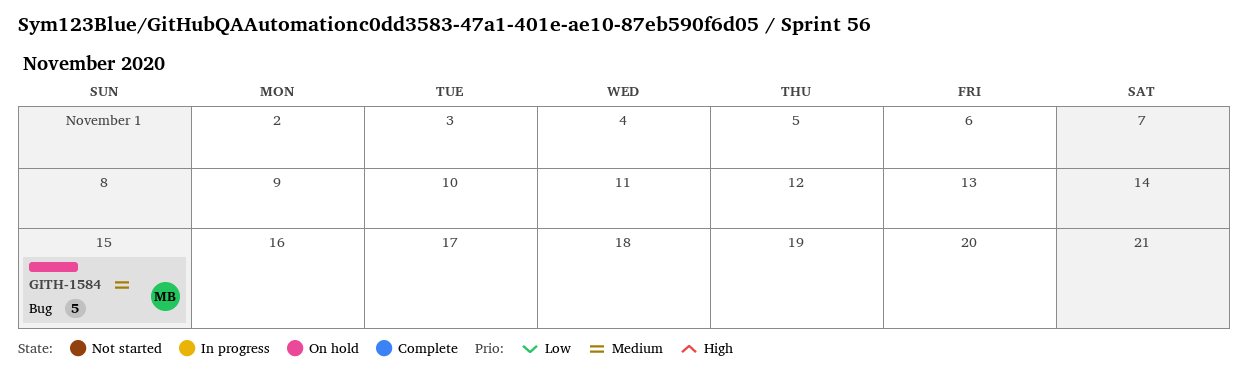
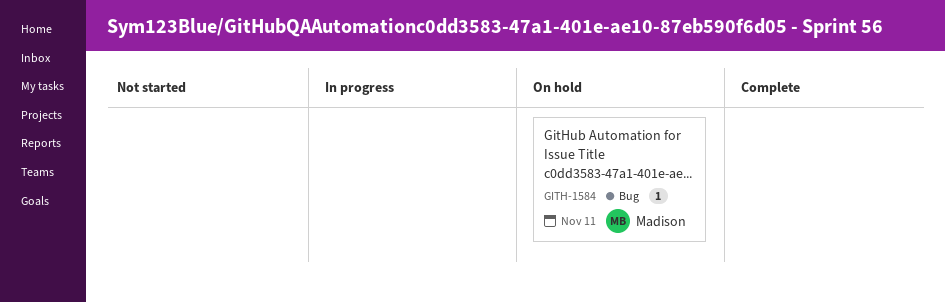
GITH-1584, estimate: 5 -> 1
GITH-1584, due: Nov 15 -> Nov 11

